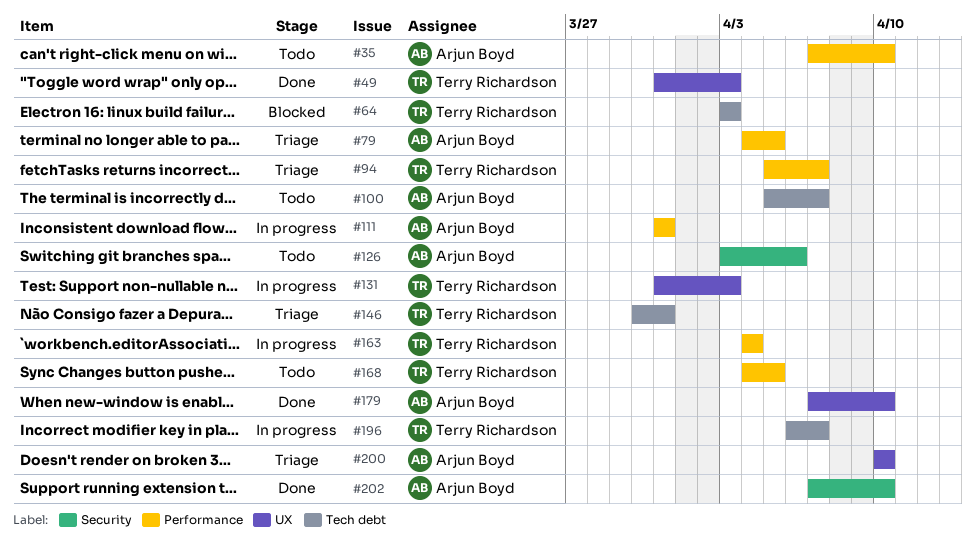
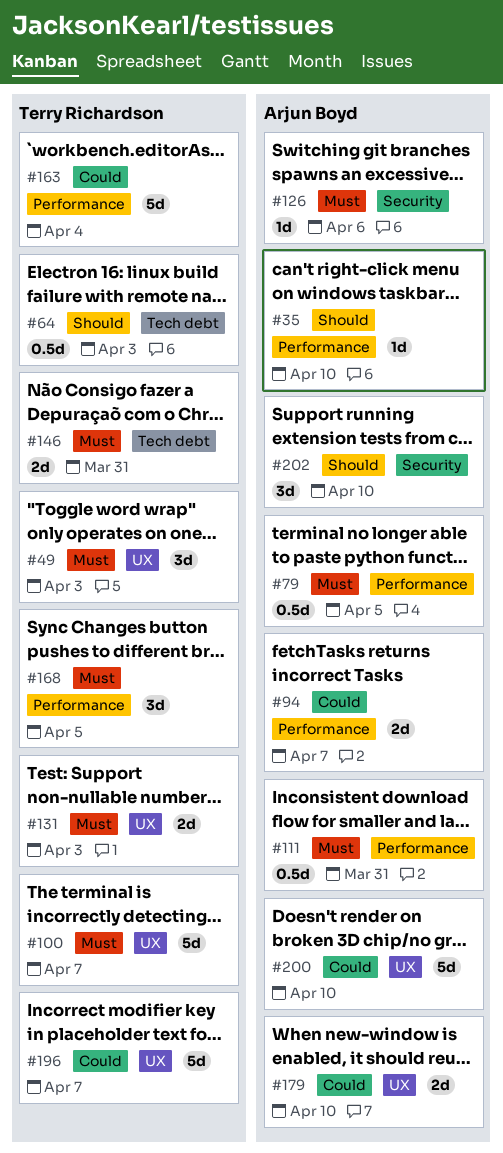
#94, owner: Terry Richardson -> Arjun Boyd
#100, owner: Arjun Boyd -> Terry Richardson
#100, label: Tech debt -> UX
#196, label: Tech debt -> UX

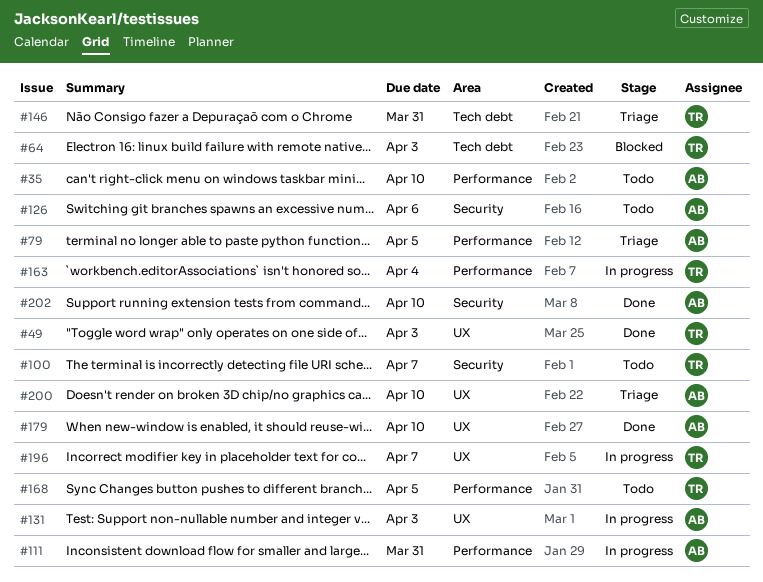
#94: present -> none
#100, label: UX -> Security
#131, owner: Terry Richardson -> Arjun Boyd

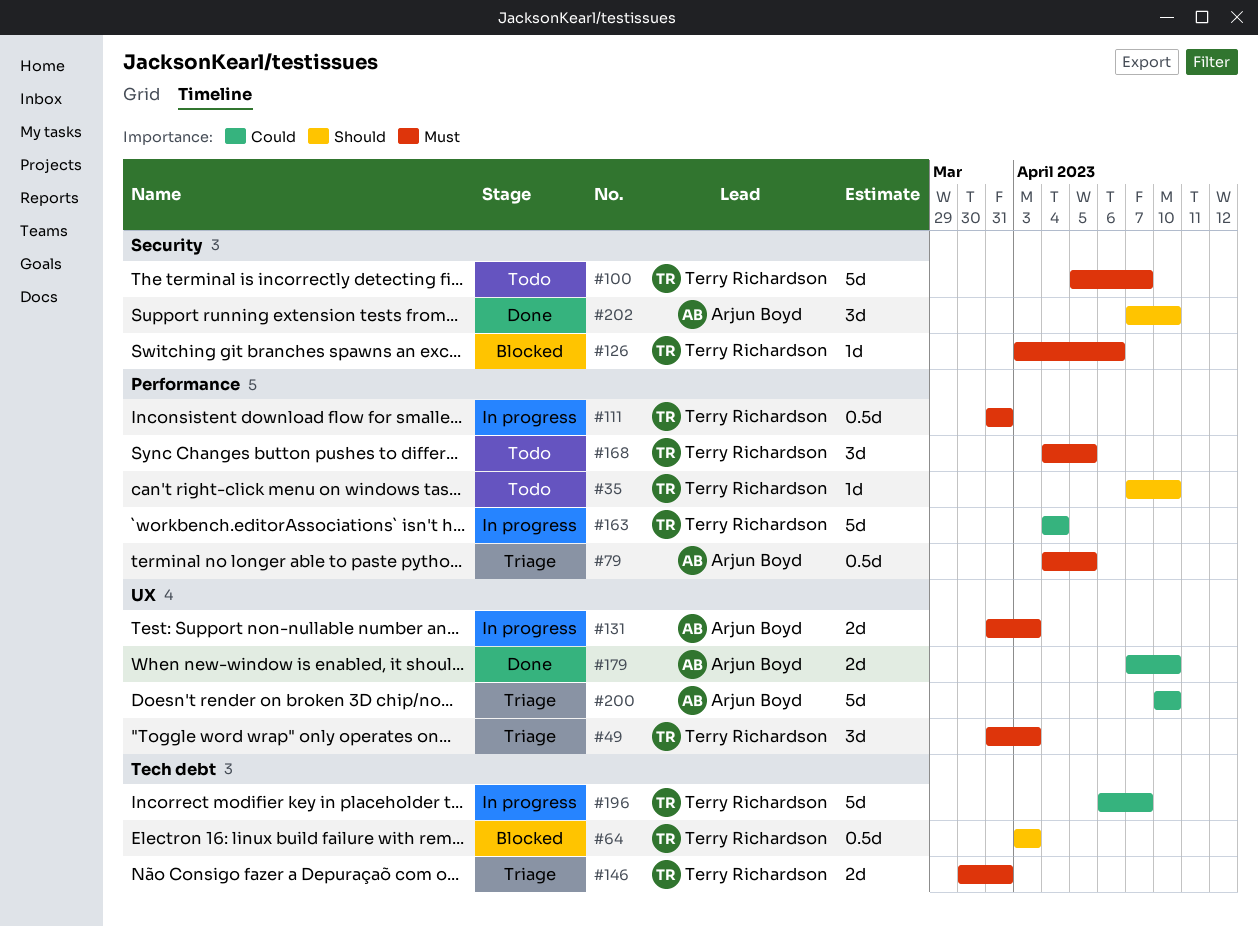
#35, owner: Arjun Boyd -> Terry Richardson
#49, status: Done -> Triage
#111, owner: Arjun Boyd -> Terry Richardson
#126, status: Todo -> Blocked
#126, owner: Arjun Boyd -> Terry Richardson
#196, label: UX -> Tech debt

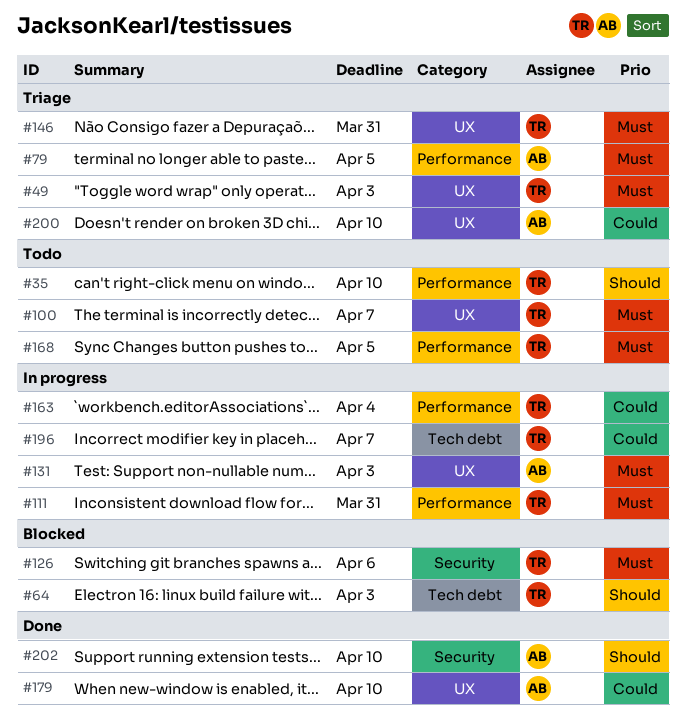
#100, label: Security -> UX
#146, label: Tech debt -> UX

